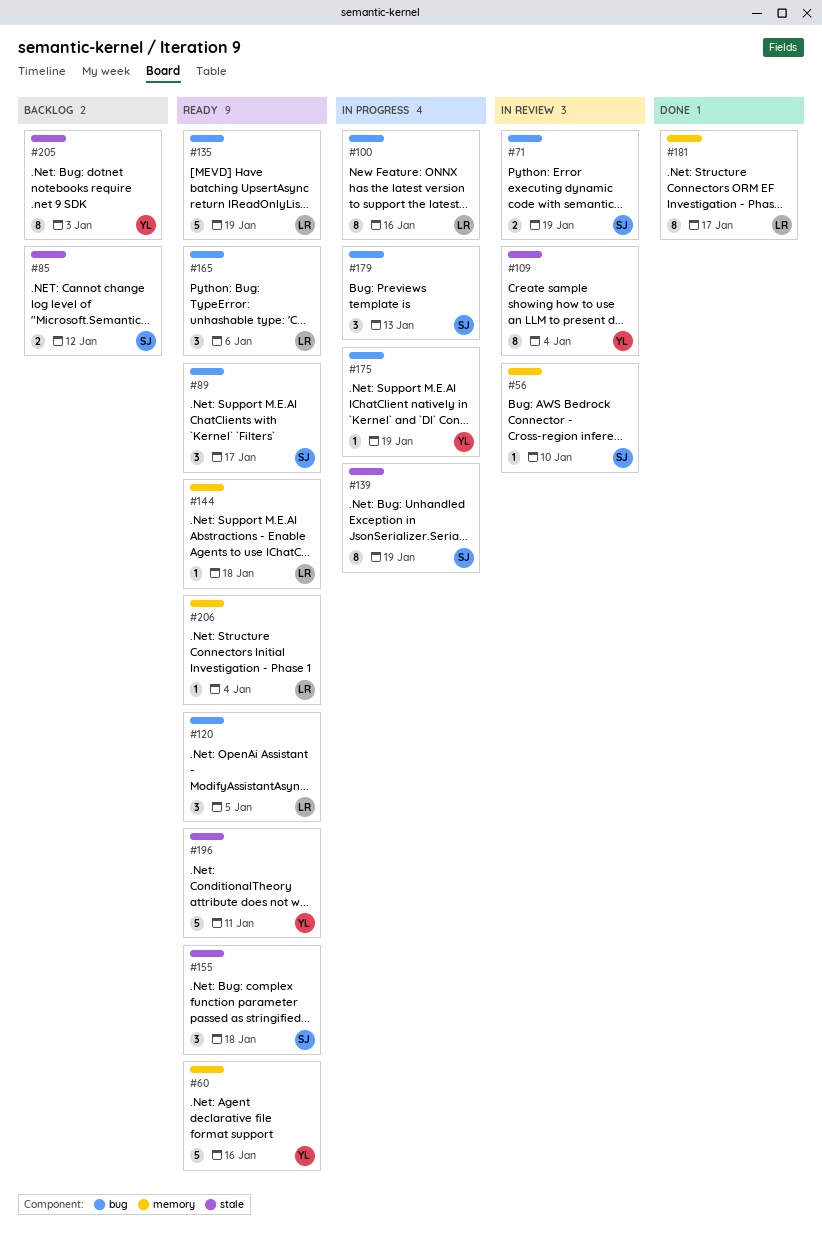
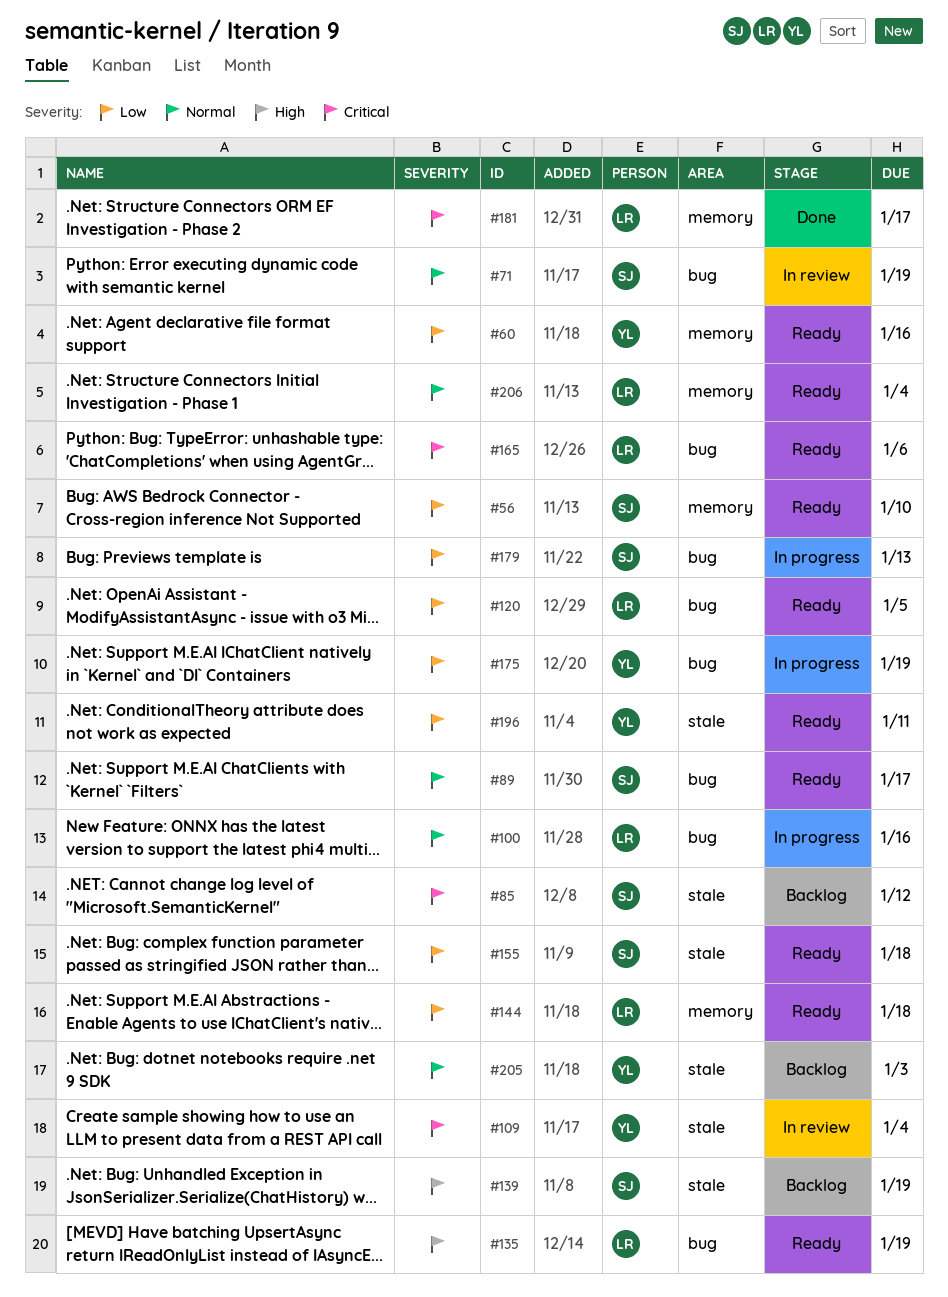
#56, status: In review -> Ready
#139, status: In progress -> Backlog

